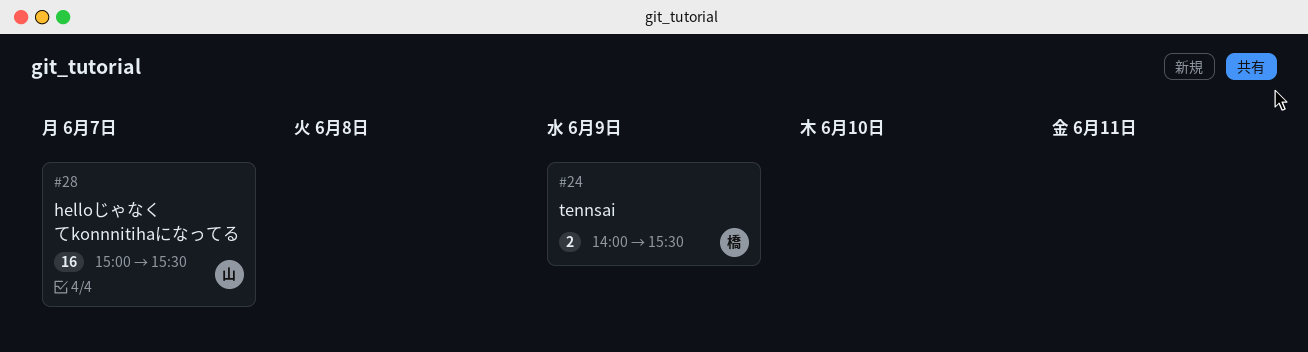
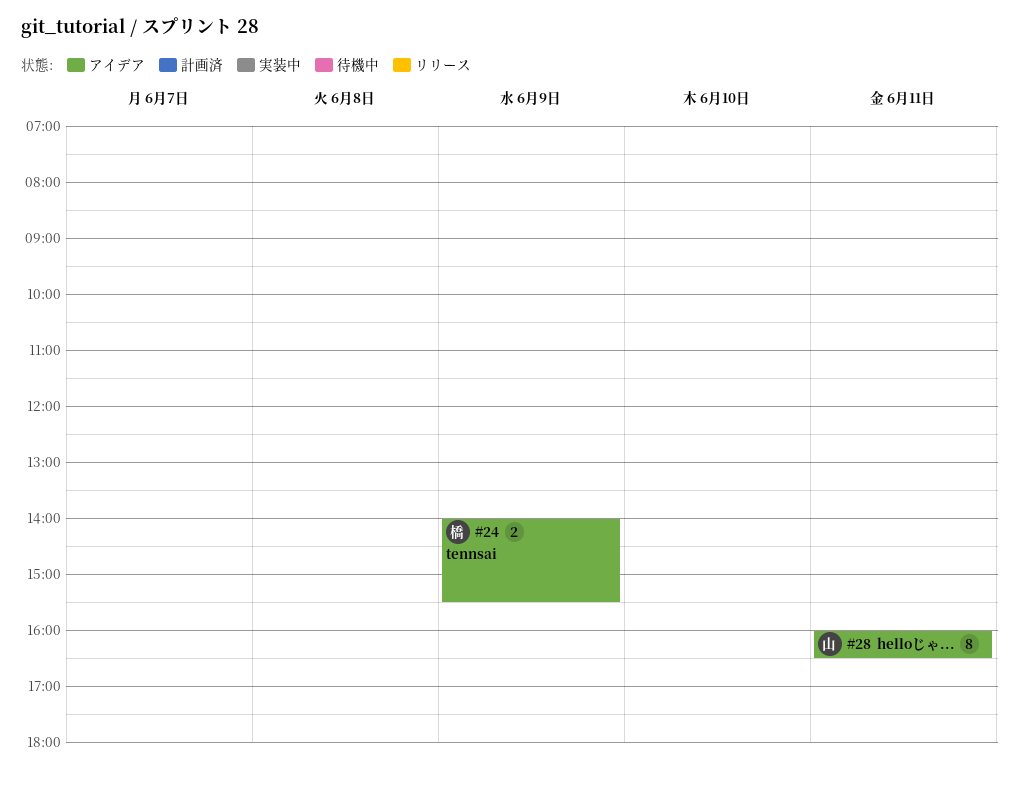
#28, estimate: 16 -> 8
#28, day: Jun 7 -> Jun 11
#28, begins: 15:00 -> 16:00
#28, ends: 15:30 -> 16:30

